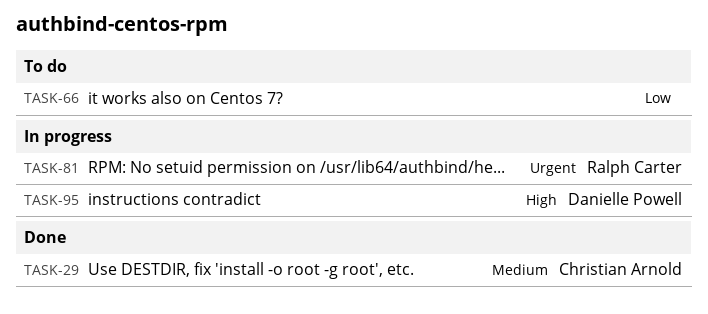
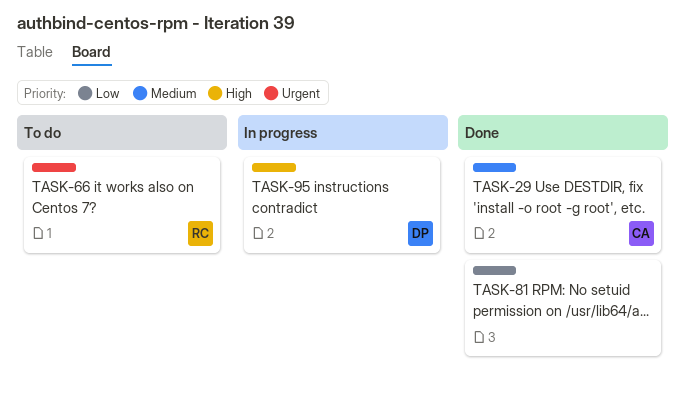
TASK-66, owner: none -> Ralph Carter
TASK-66, priority: Low -> Urgent
TASK-81, status: In progress -> Done
TASK-81, owner: Ralph Carter -> none
TASK-81, priority: Urgent -> Low

